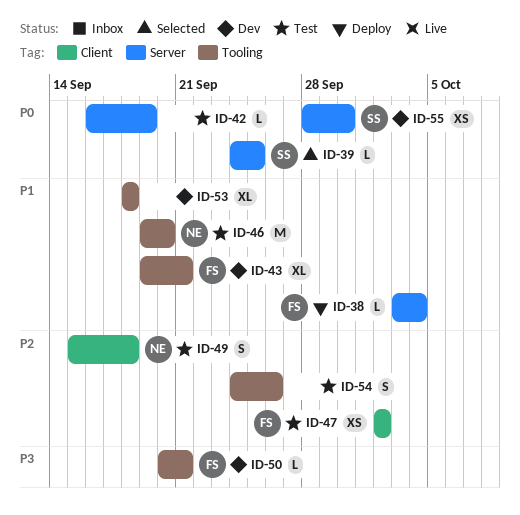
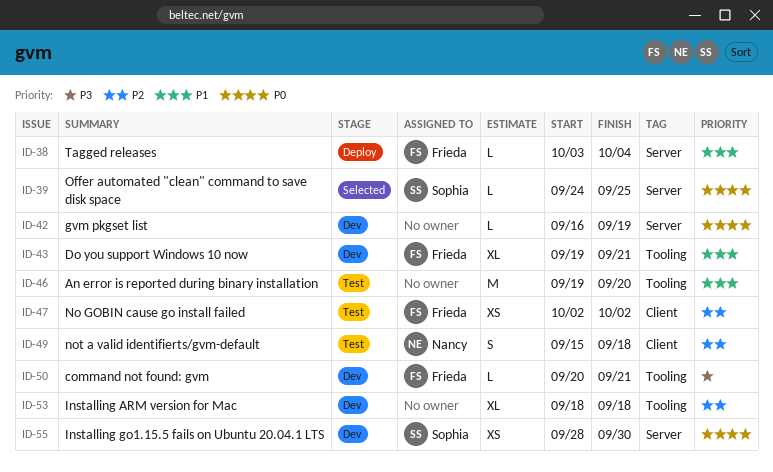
ID-42, status: Test -> Dev
ID-46, owner: Nancy -> none
ID-53, priority: P1 -> P2
ID-54: present -> none

